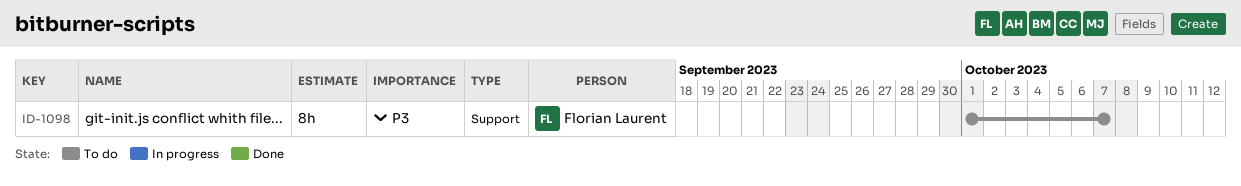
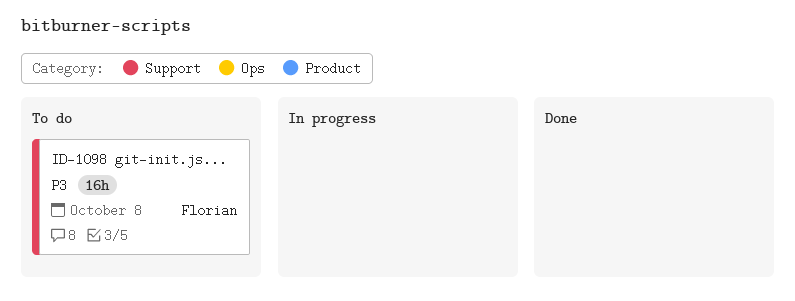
ID-1098, estimate: 8h -> 16h
ID-1098, due: Oct 7 -> Oct 8

